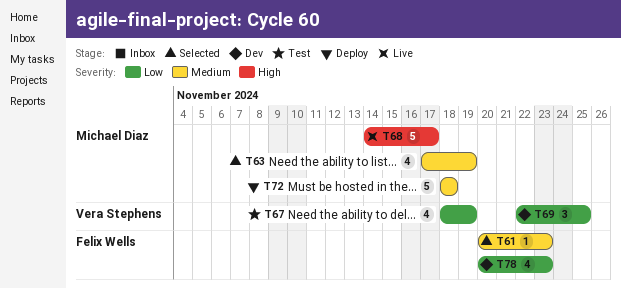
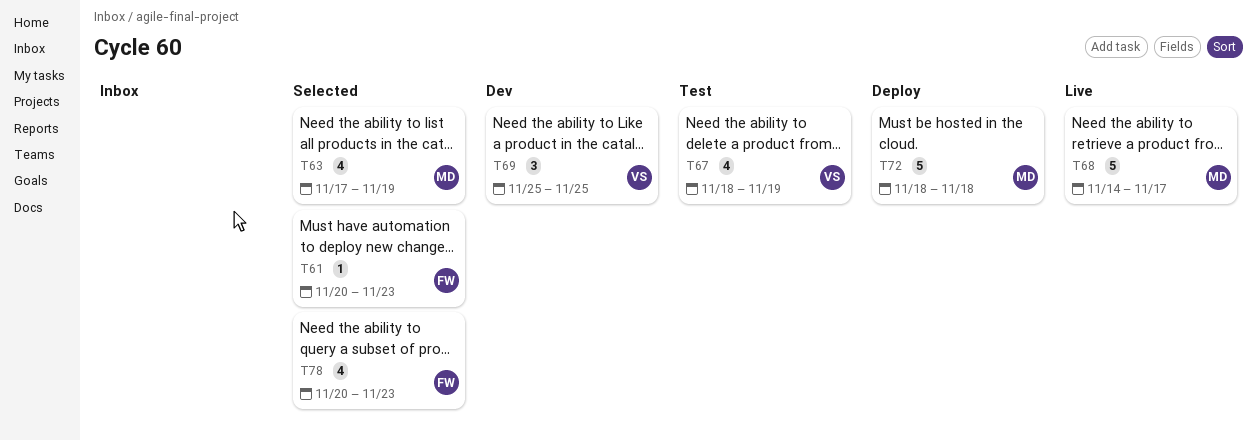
T69, start: Nov 22 -> Nov 25
T78, status: Dev -> Selected

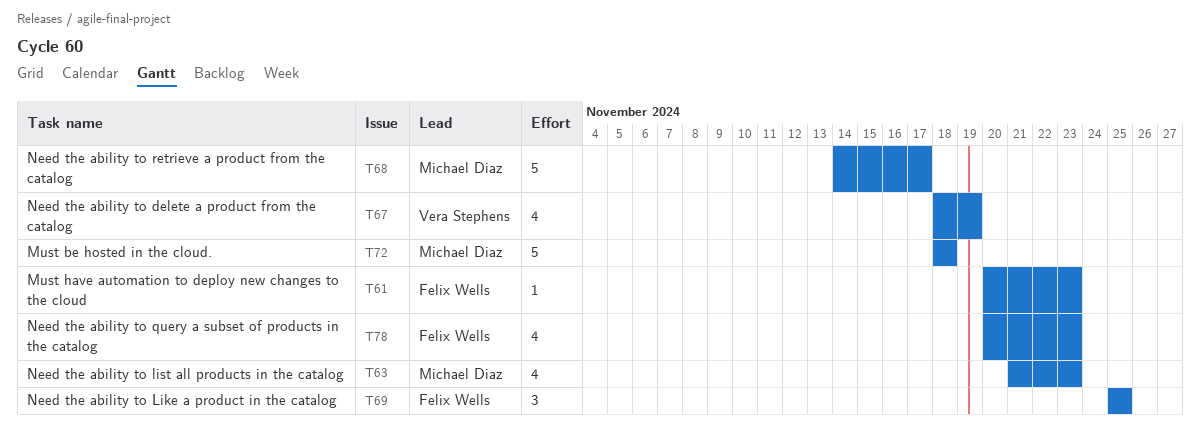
T63, start: Nov 17 -> Nov 21
T63, due: Nov 19 -> Nov 23
T69, owner: Vera Stephens -> Felix Wells

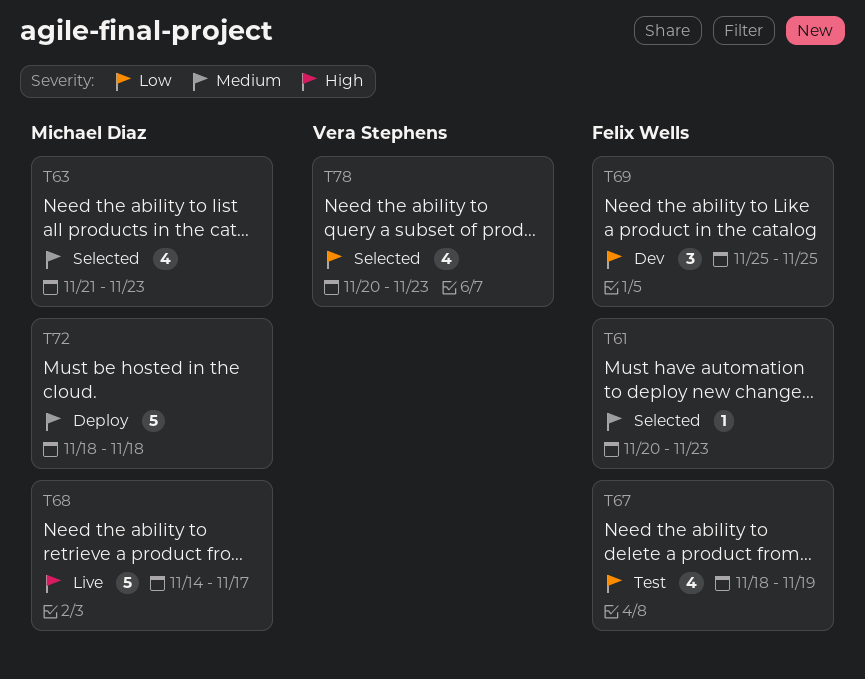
T67, owner: Vera Stephens -> Felix Wells
T78, owner: Felix Wells -> Vera Stephens

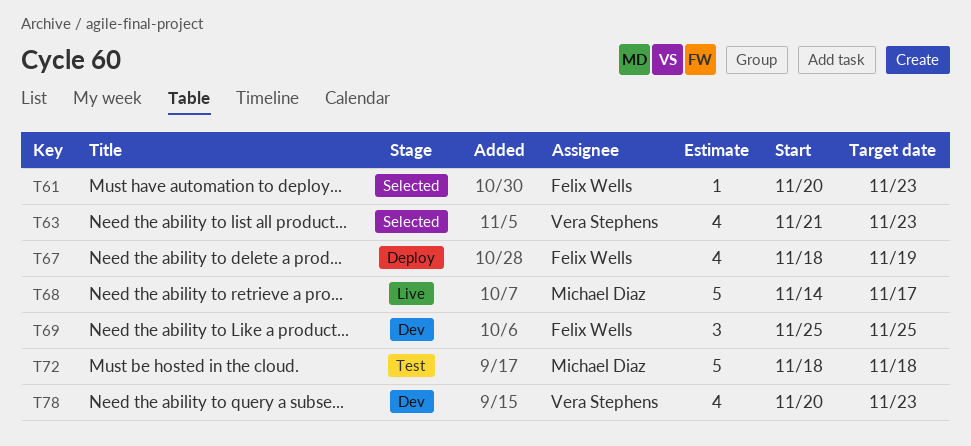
T63, owner: Michael Diaz -> Vera Stephens
T67, status: Test -> Deploy
T72, status: Deploy -> Test
T78, status: Selected -> Dev

